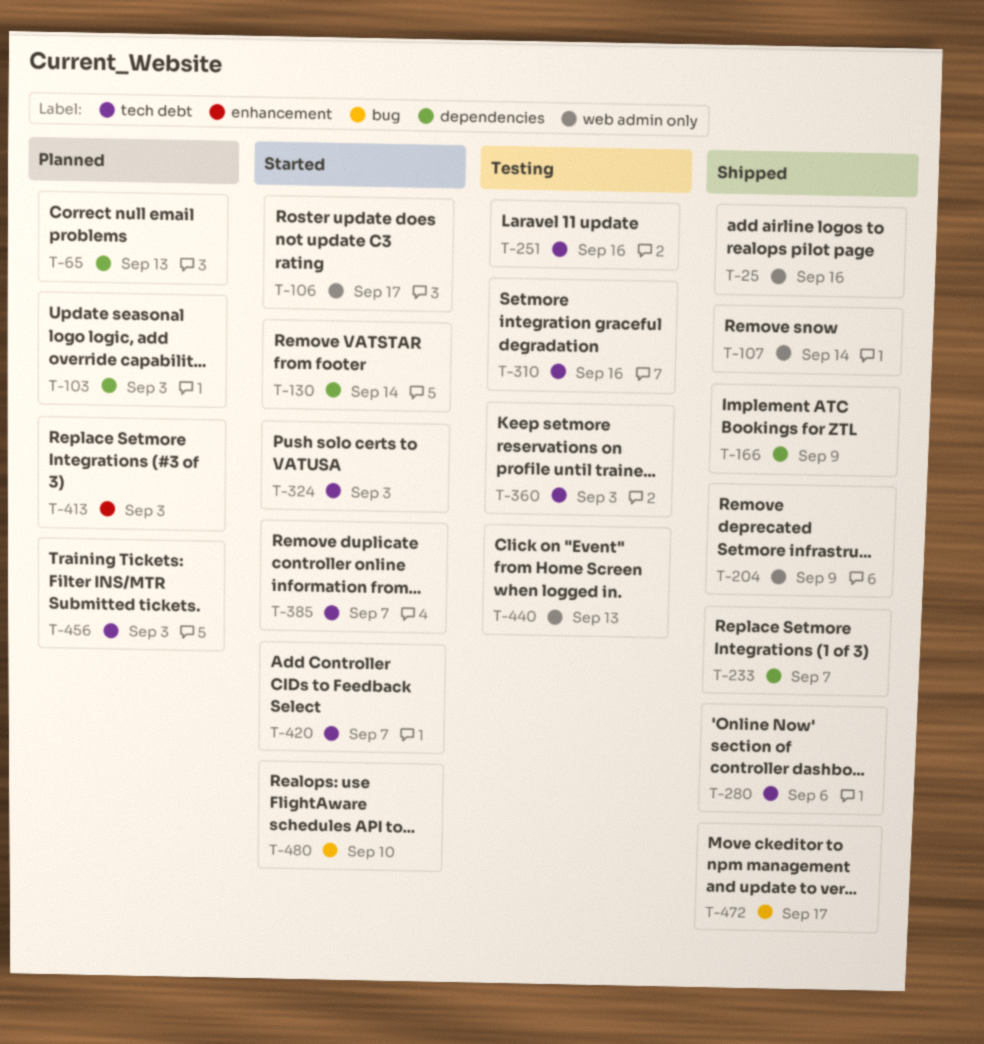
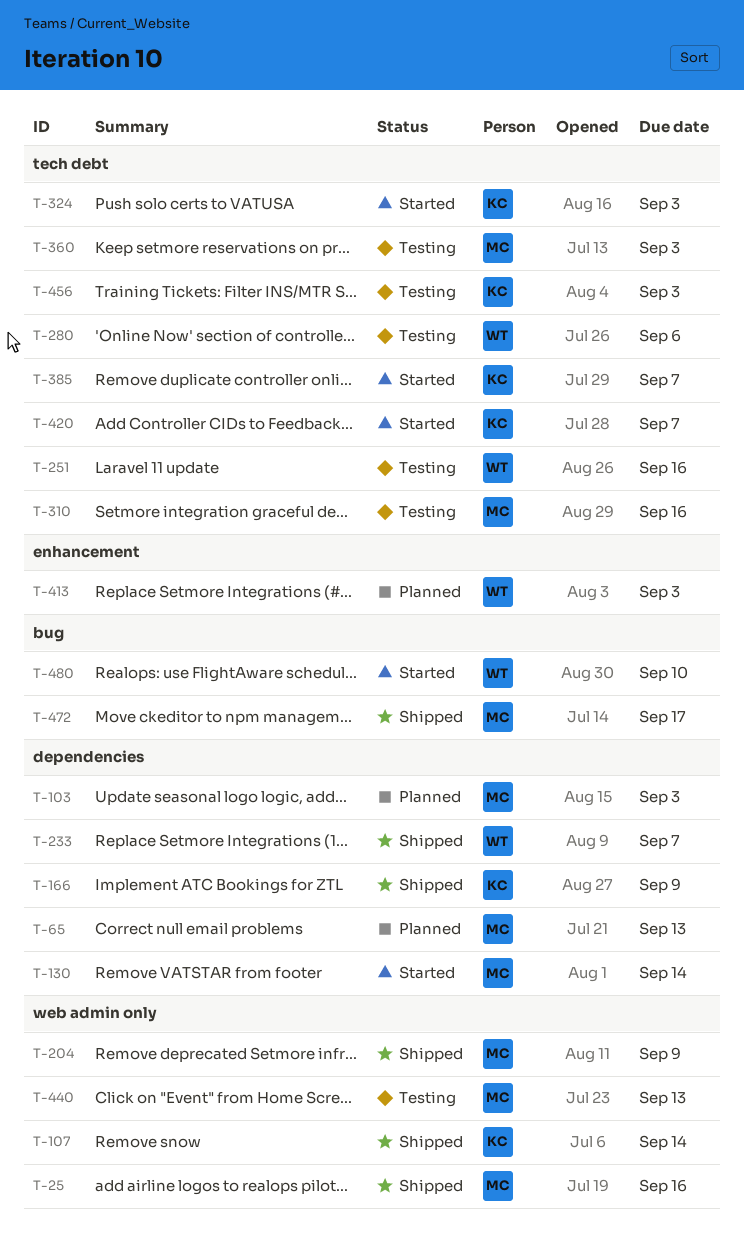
T-106: present -> none
T-280, status: Shipped -> Testing
T-456, status: Planned -> Testing

